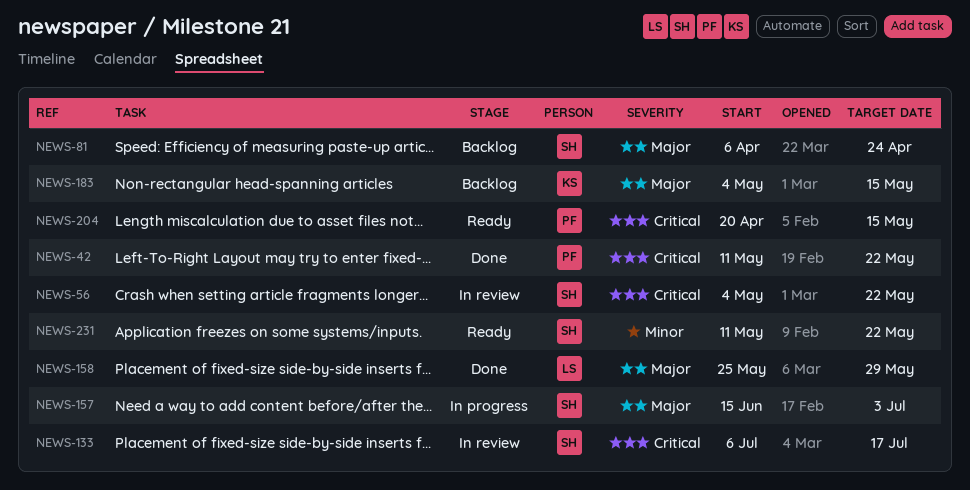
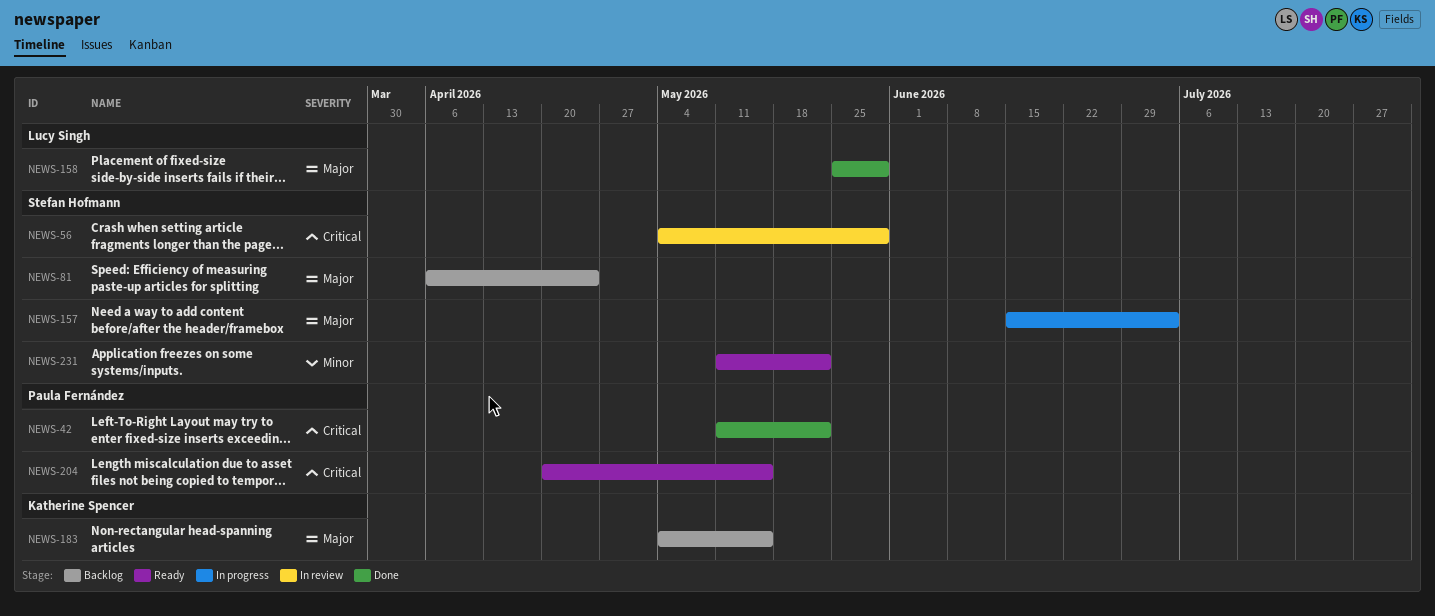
NEWS-56, due: May 22 -> May 29
NEWS-133: present -> none

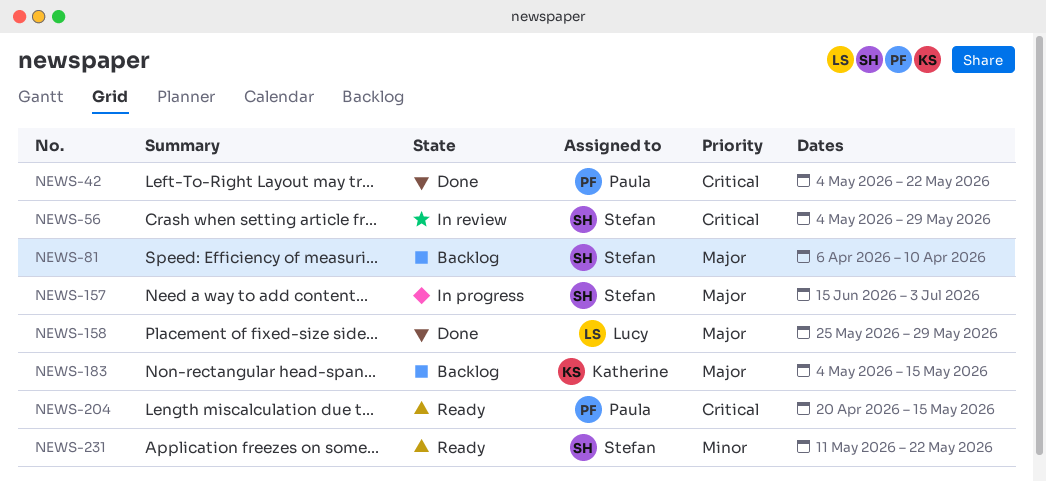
NEWS-42, start: May 11 -> May 4
NEWS-81, due: Apr 24 -> Apr 10

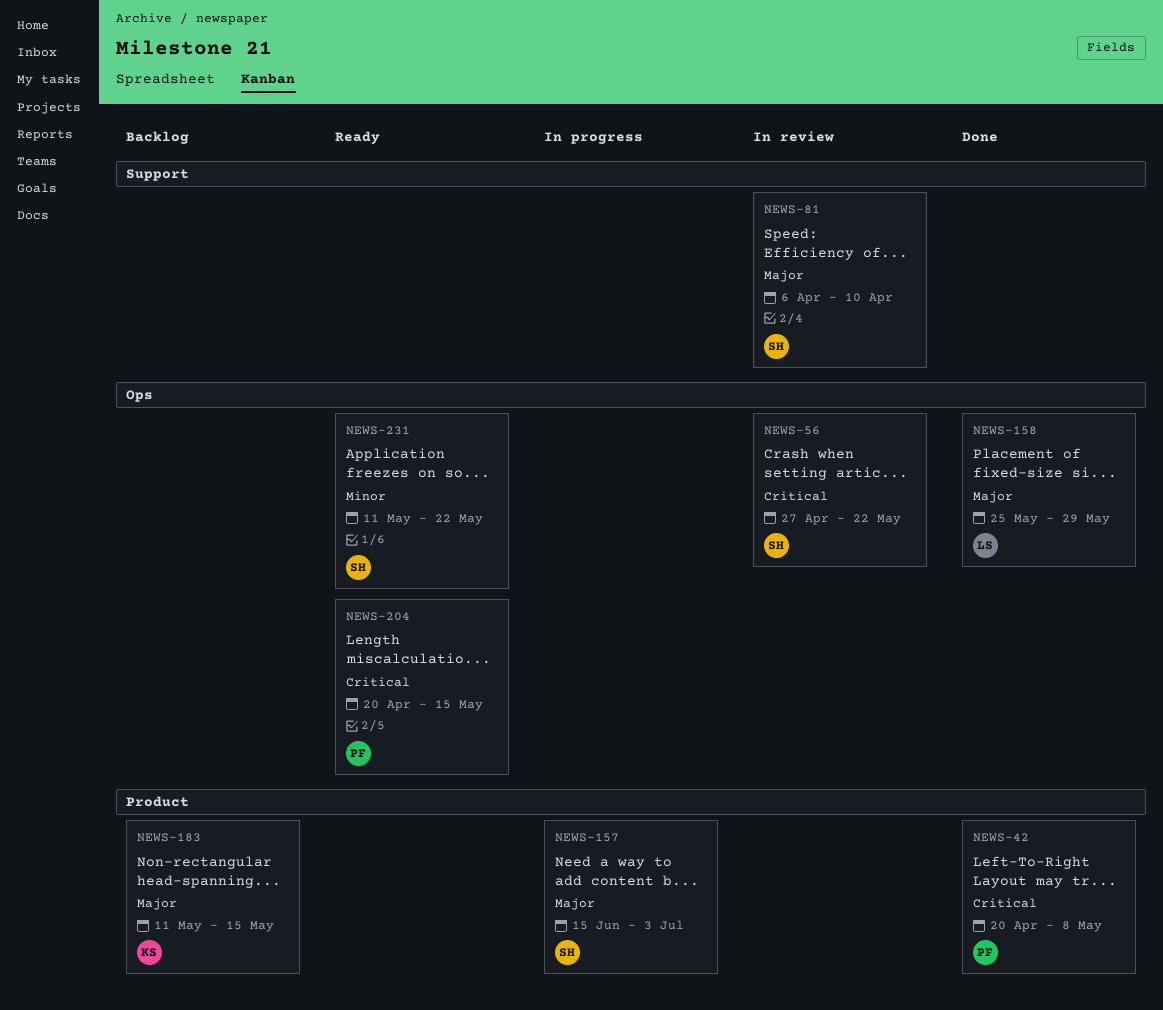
NEWS-42, start: May 4 -> Apr 20
NEWS-42, due: May 22 -> May 8
NEWS-56, start: May 4 -> Apr 27
NEWS-56, due: May 29 -> May 22
NEWS-81, status: Backlog -> In review
NEWS-183, start: May 4 -> May 11

